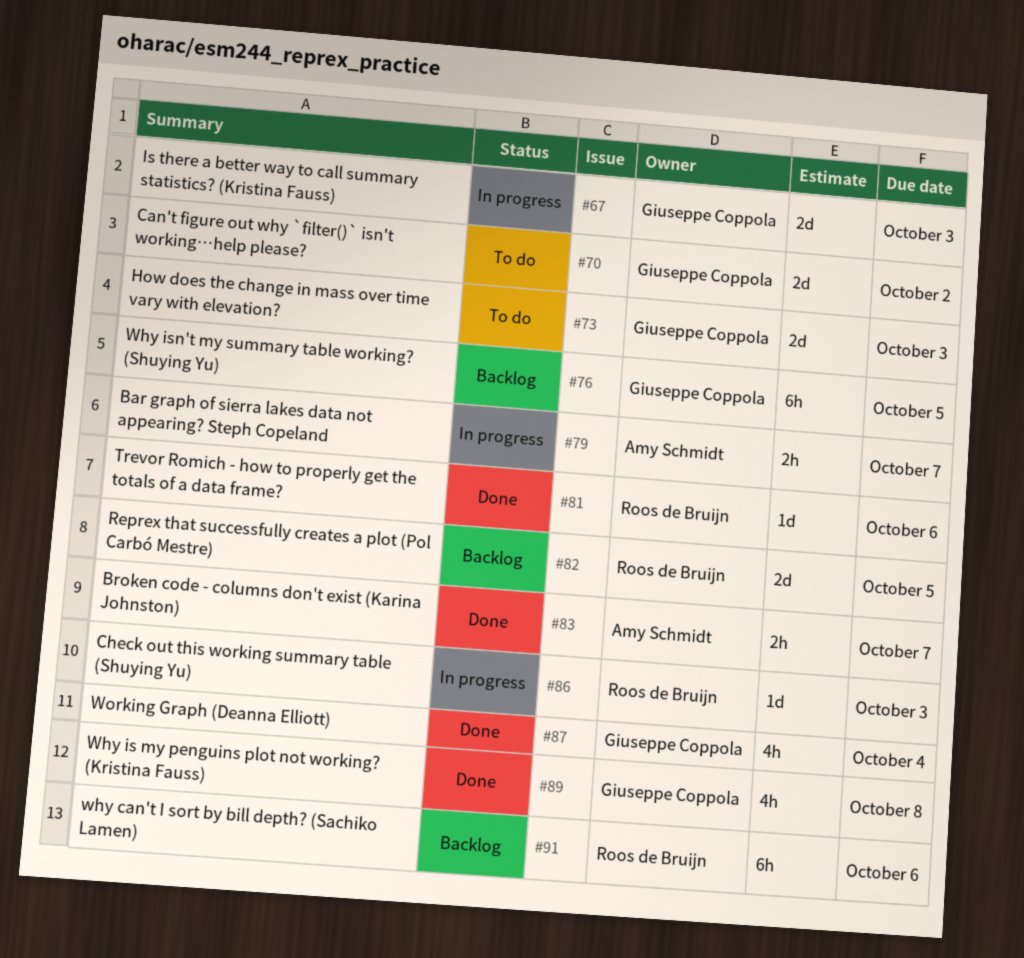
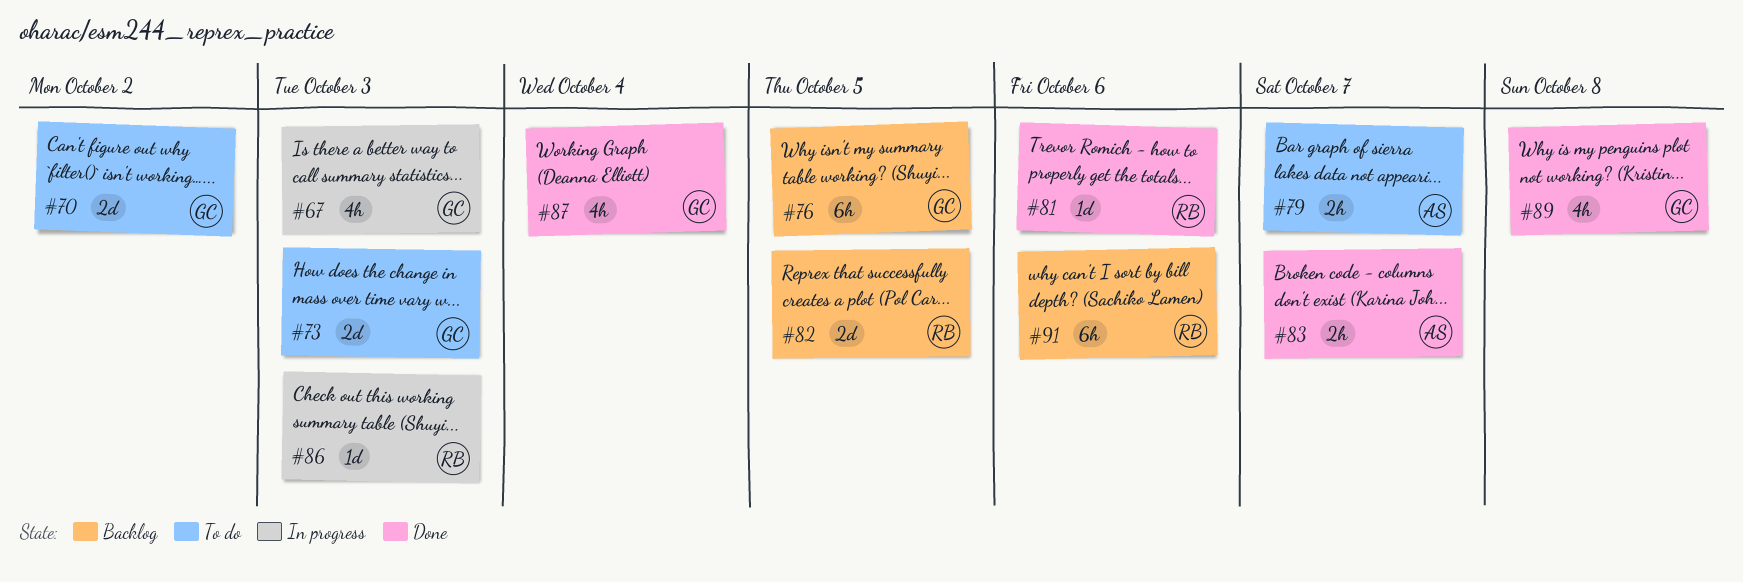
#67, estimate: 2d -> 4h
#79, status: In progress -> To do

